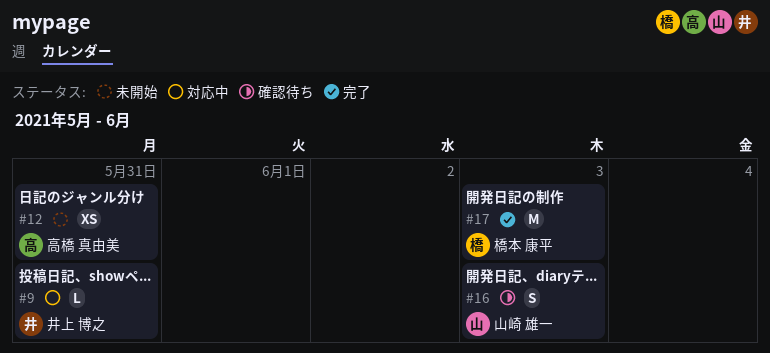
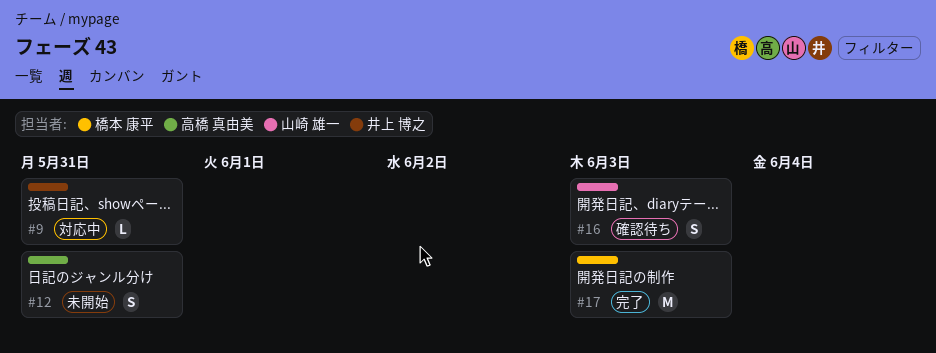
#12, estimate: XS -> S

